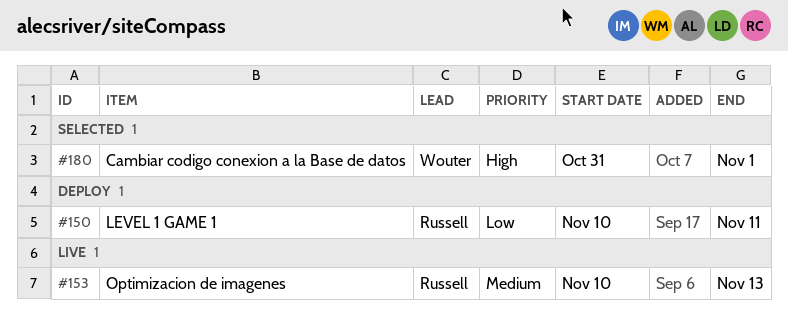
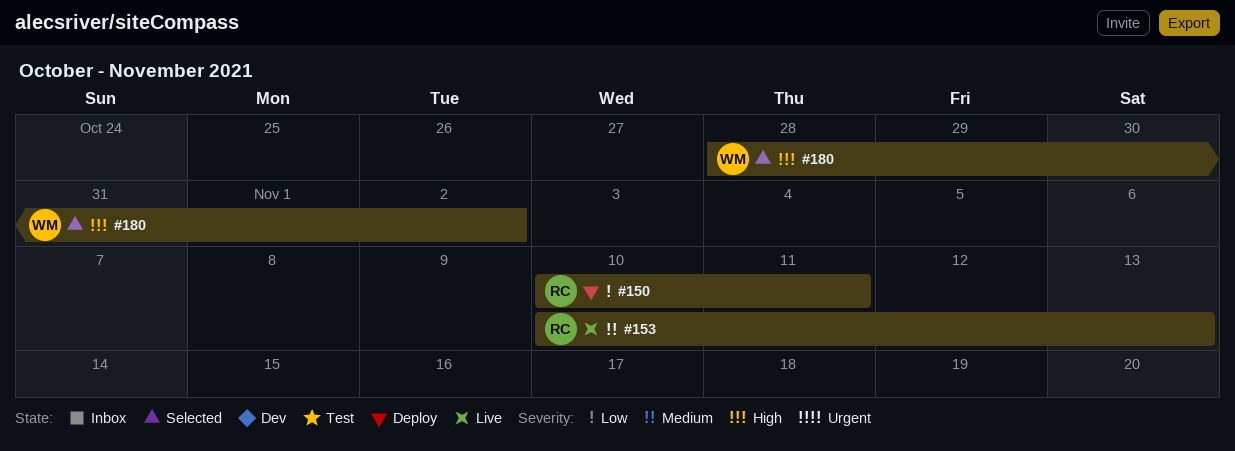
#180, start: Oct 31 -> Oct 28
#180, due: Nov 1 -> Nov 2

